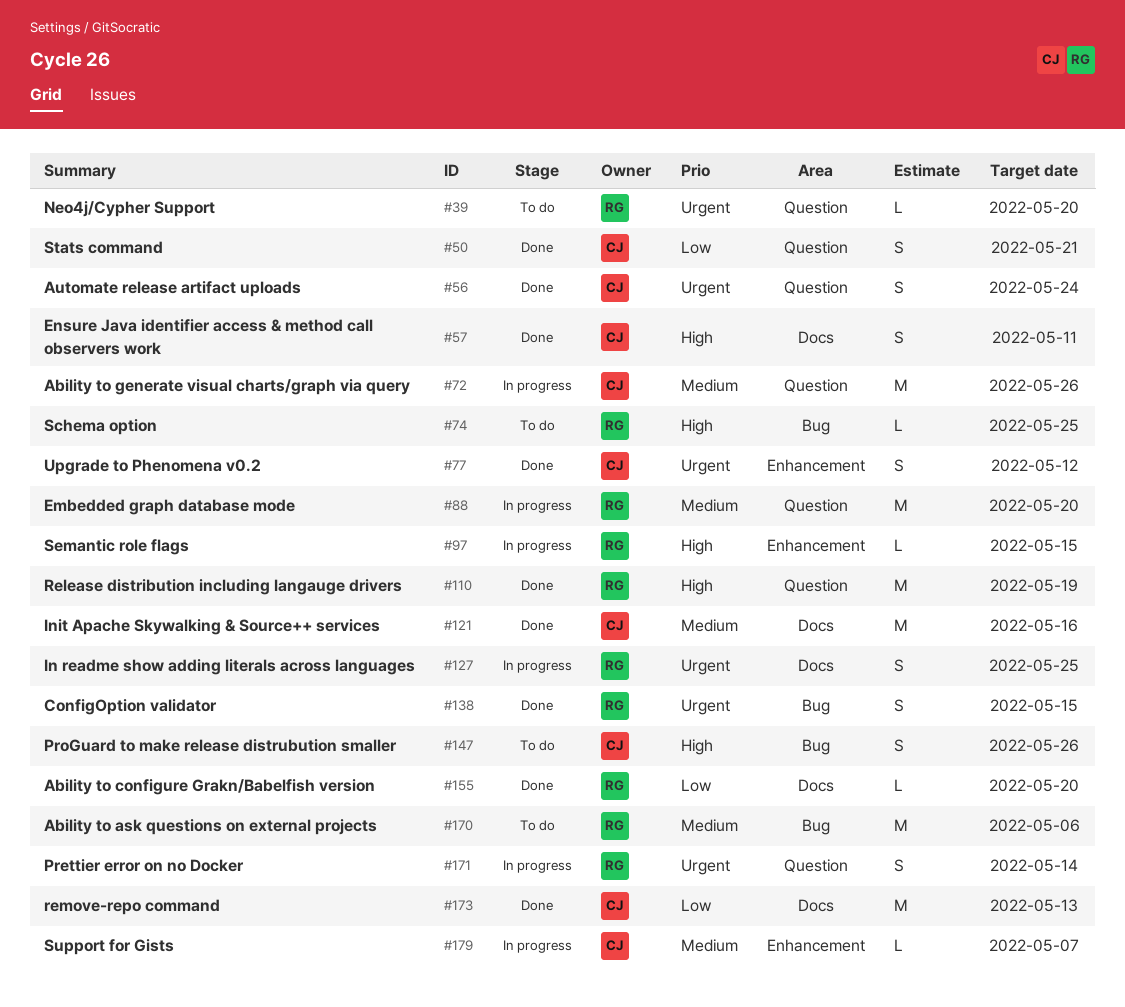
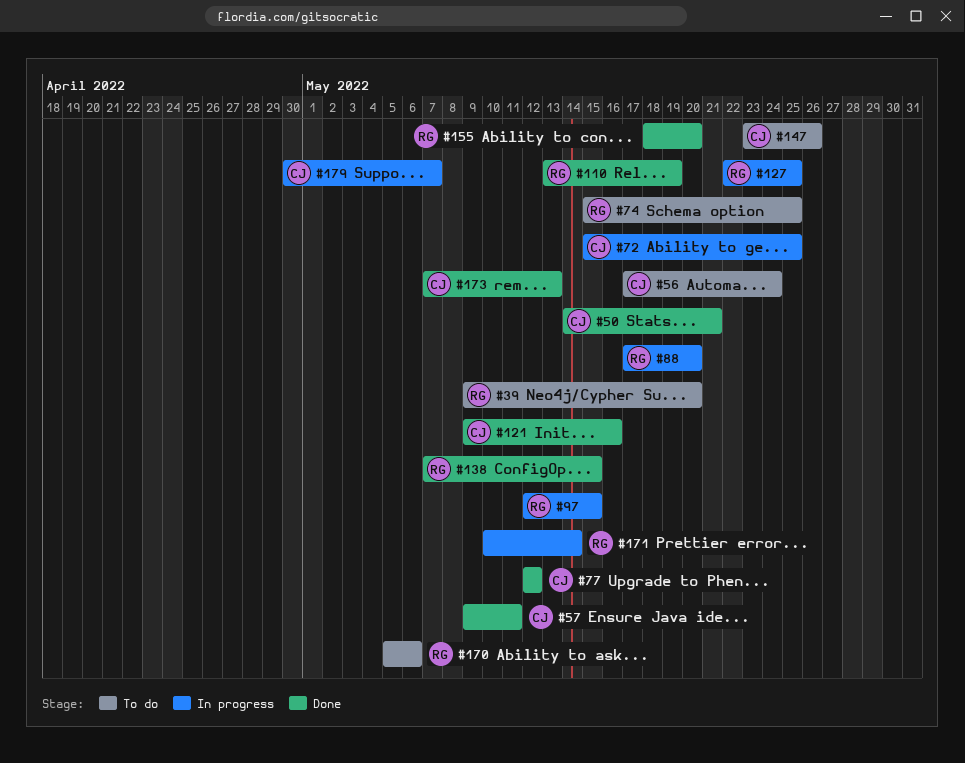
#56, status: Done -> To do
#72, due: May 26 -> May 25

